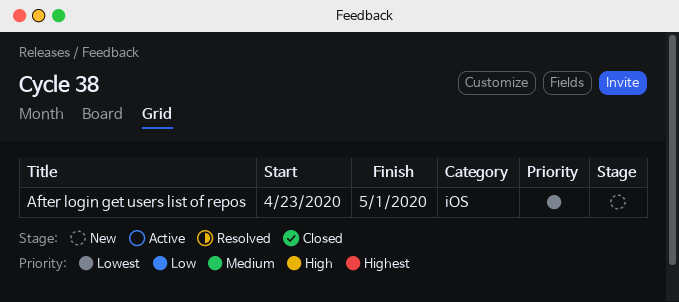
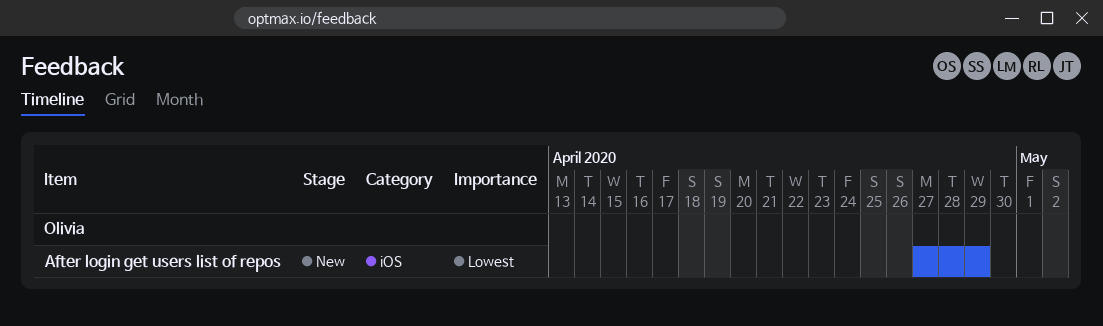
After login get users list of repos, start: Apr 23 -> Apr 27
After login get users list of repos, due: May 1 -> Apr 29

